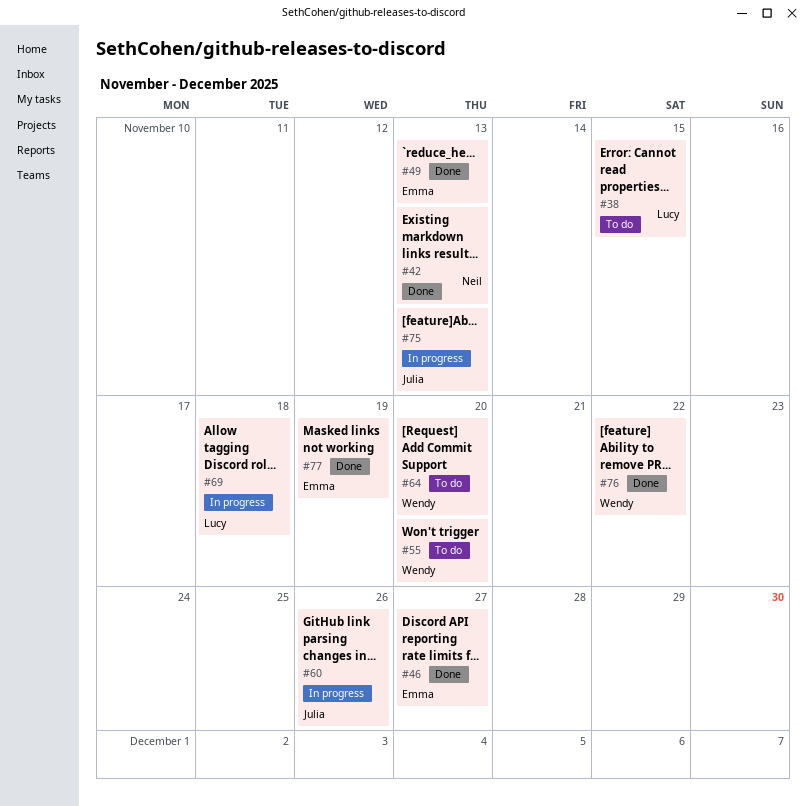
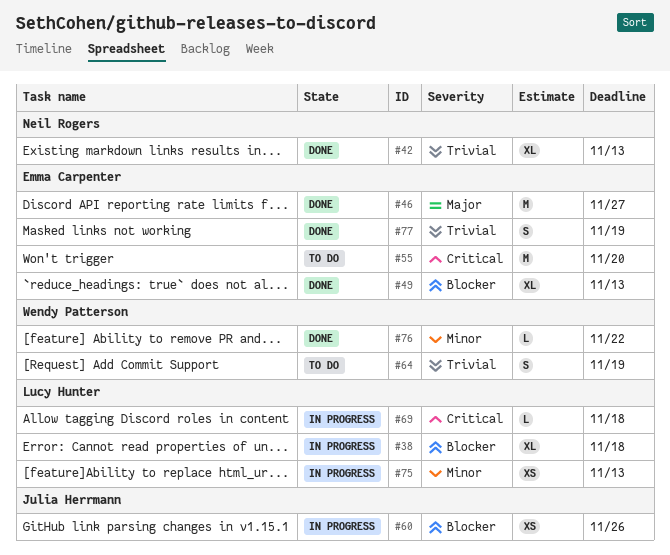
#38, status: To do -> In progress
#38, due: Nov 15 -> Nov 18
#55, owner: Wendy Patterson -> Emma Carpenter
#64, due: Nov 20 -> Nov 19
#75, owner: Julia Herrmann -> Lucy Hunter

